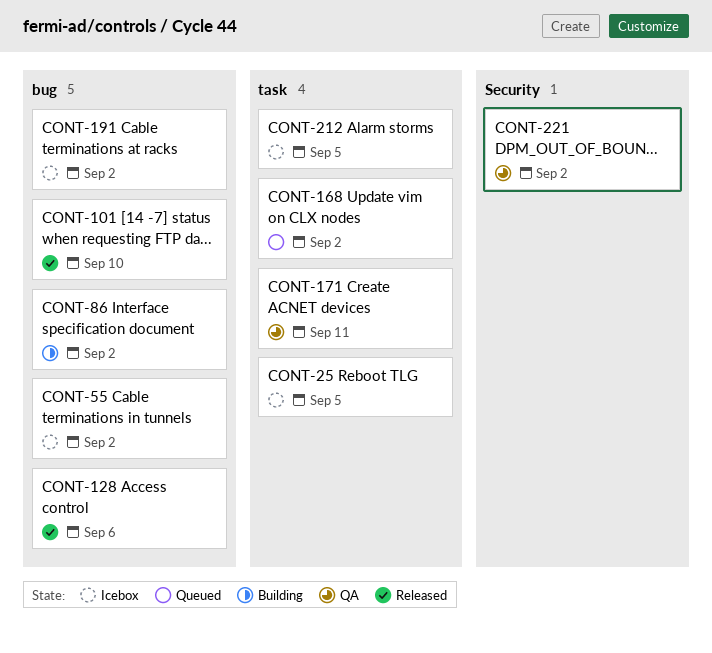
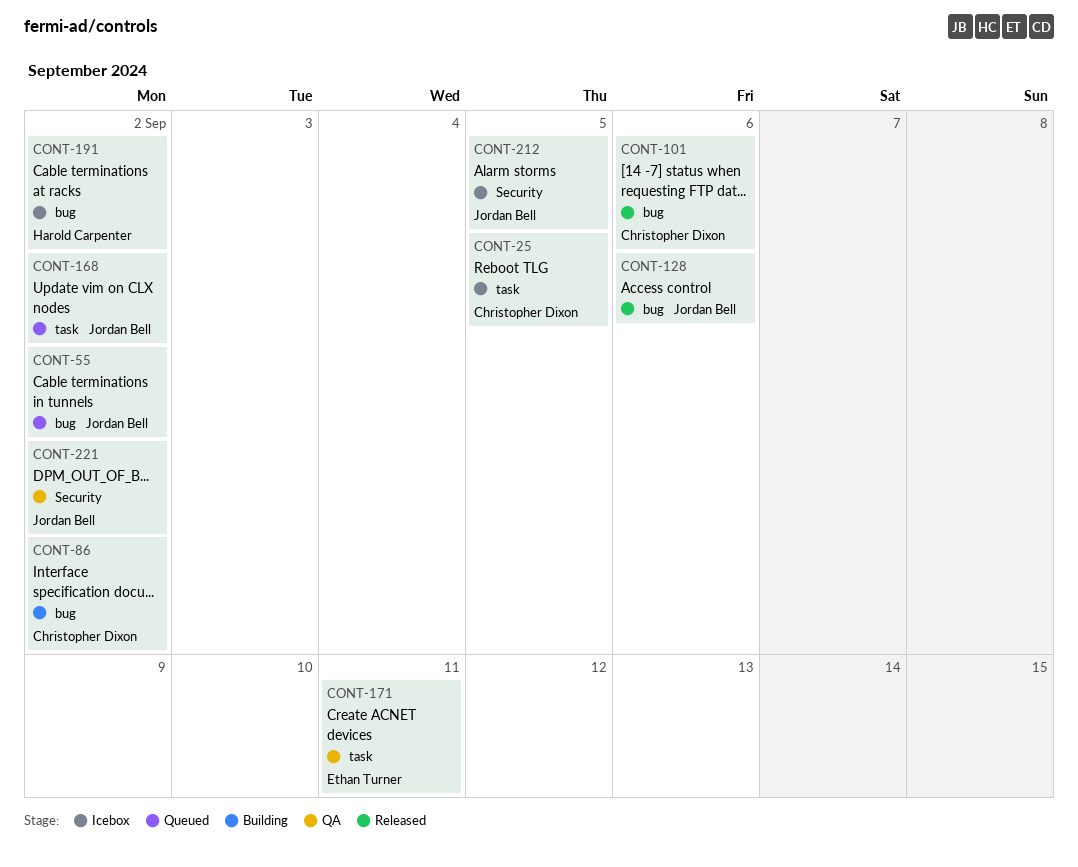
CONT-55, status: Icebox -> Queued
CONT-101, due: Sep 10 -> Sep 6
CONT-212, label: task -> Security

